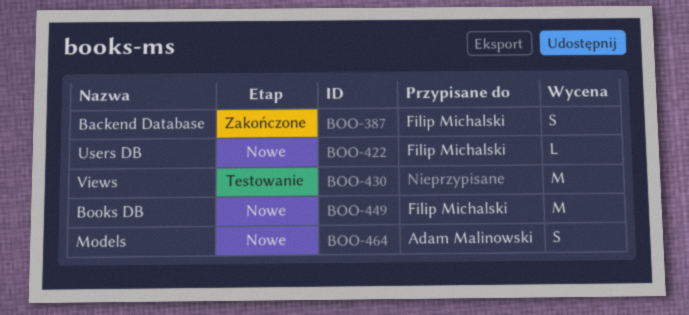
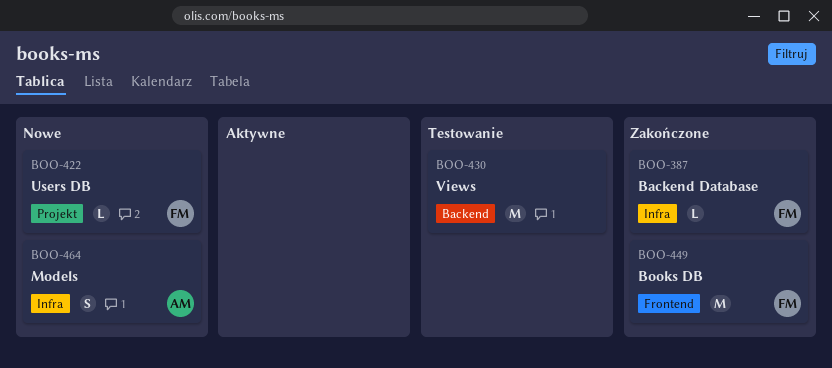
BOO-387, estimate: S -> L
BOO-449, status: Nowe -> Zakończone

